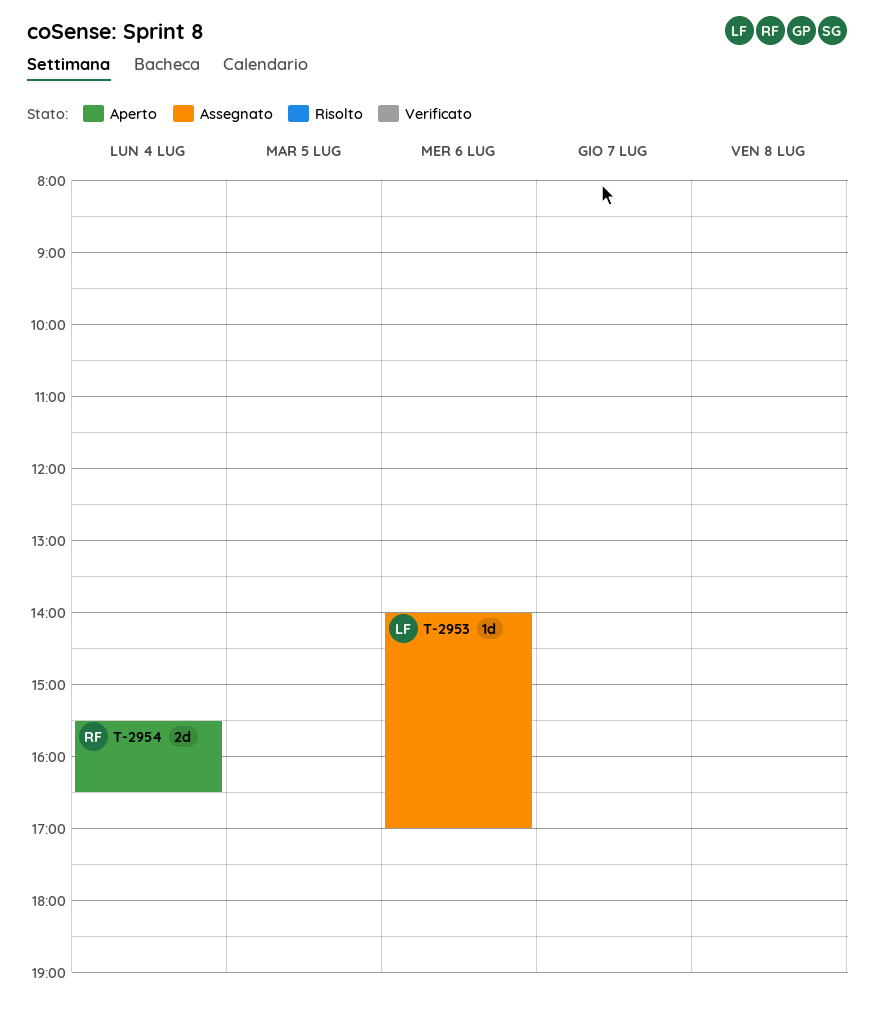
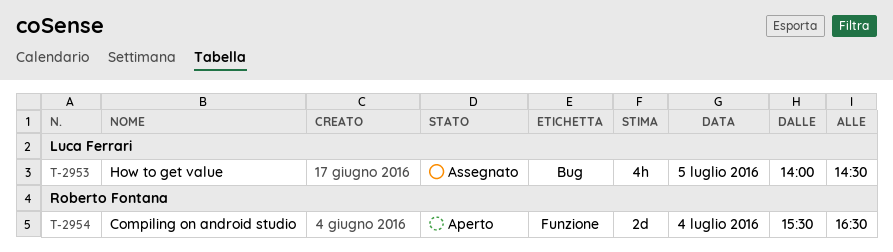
T-2953, estimate: 1d -> 4h
T-2953, day: Jul 6 -> Jul 5
T-2953, ends: 17:00 -> 14:30

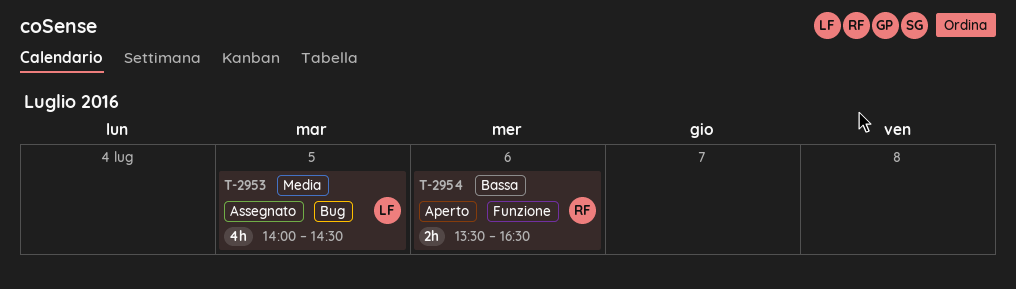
T-2954, estimate: 2d -> 2h
T-2954, day: Jul 4 -> Jul 6
T-2954, begins: 15:30 -> 13:30

